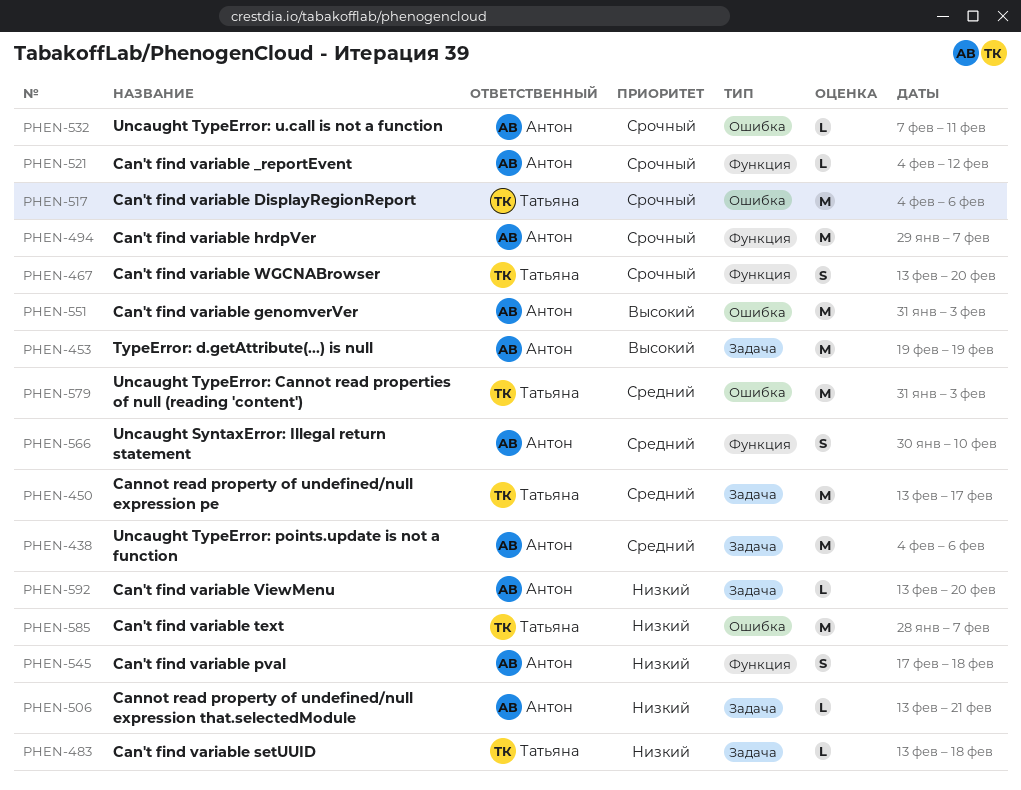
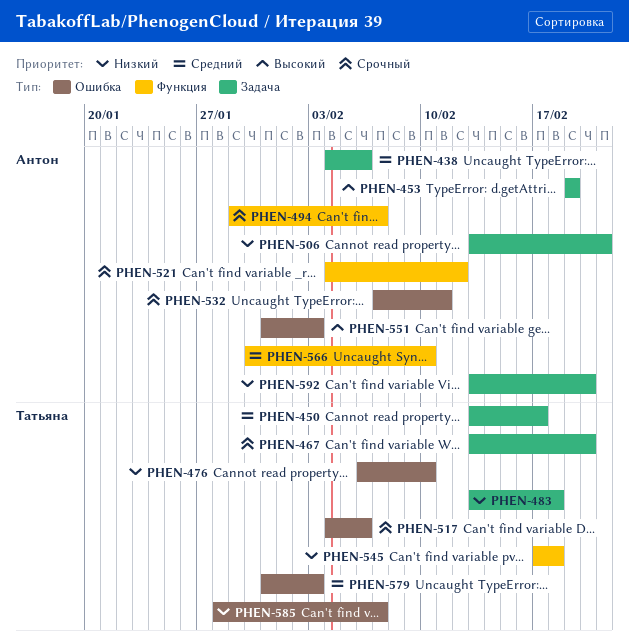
PHEN-467, label: Функция -> Задача
PHEN-476: none -> present
PHEN-545, owner: Антон -> Татьяна

